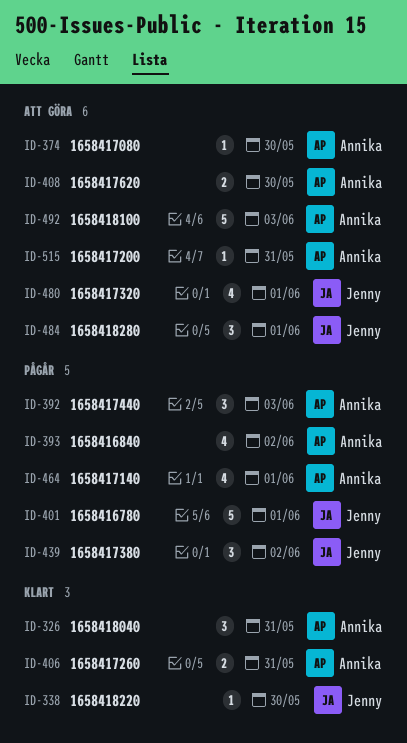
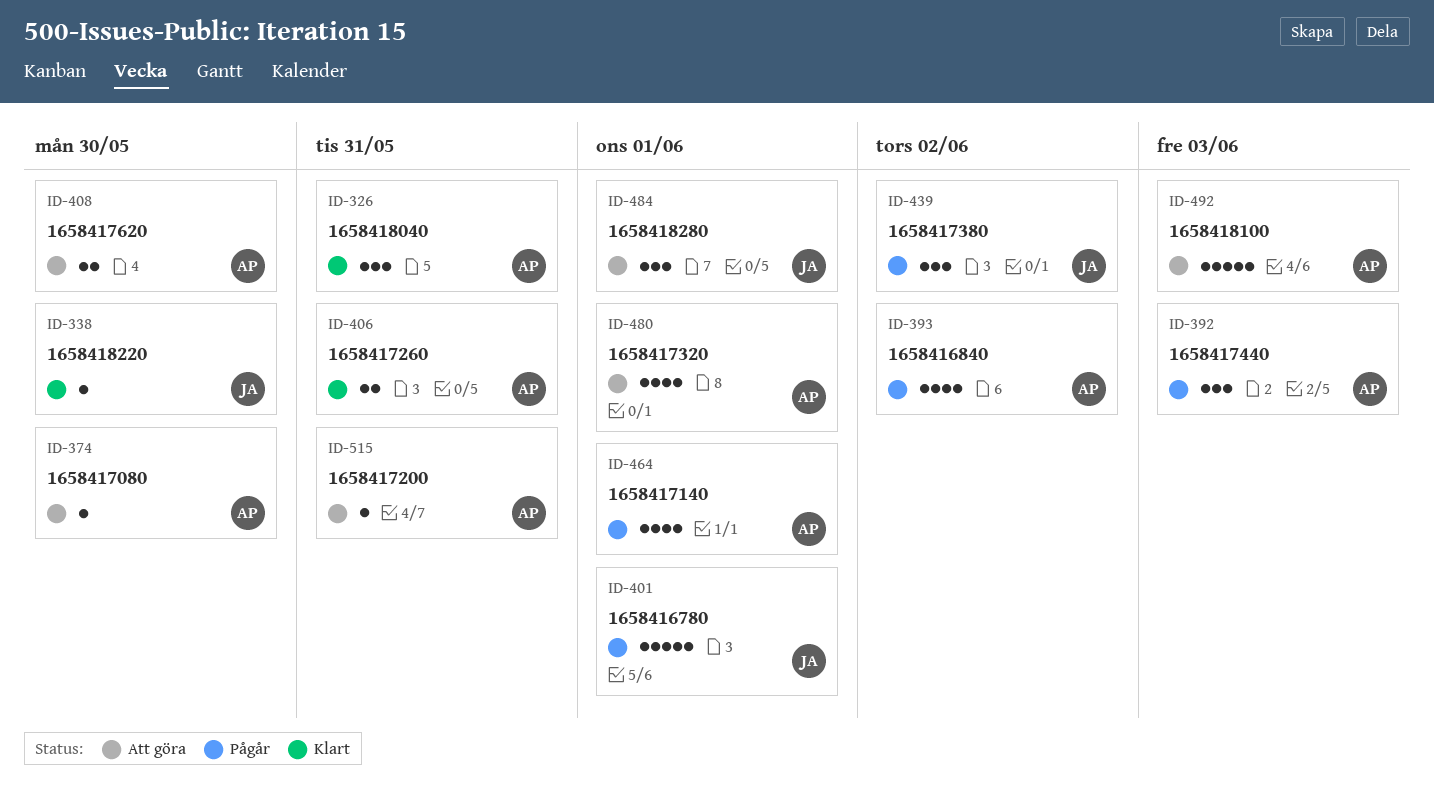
ID-480, owner: Jenny -> Annika

